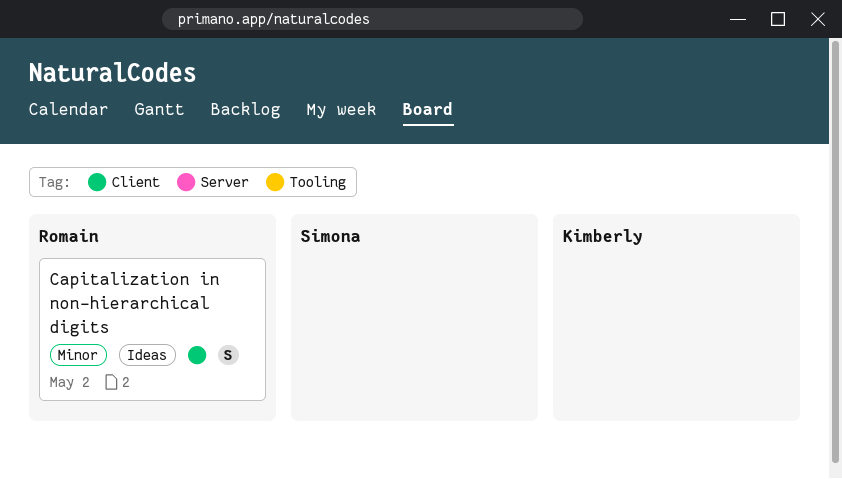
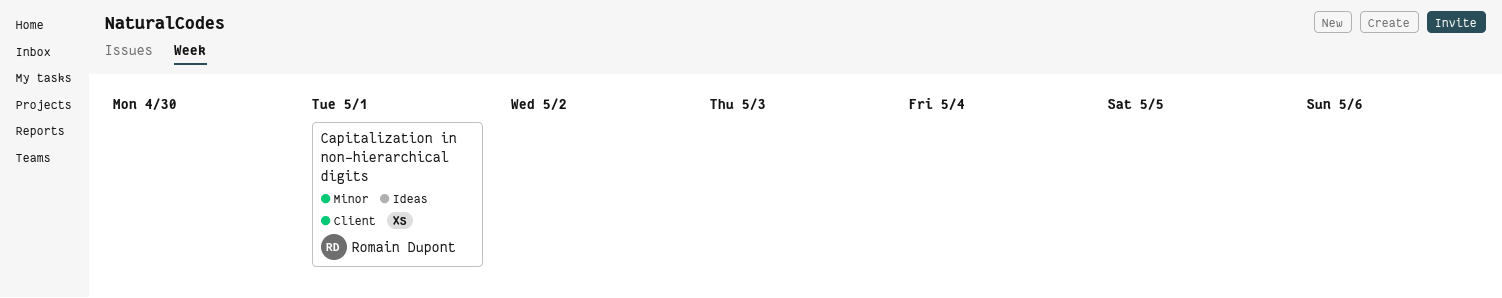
Capitalization in non-hierarchical digits, estimate: S -> XS
Capitalization in non-hierarchical digits, due: May 2 -> May 1

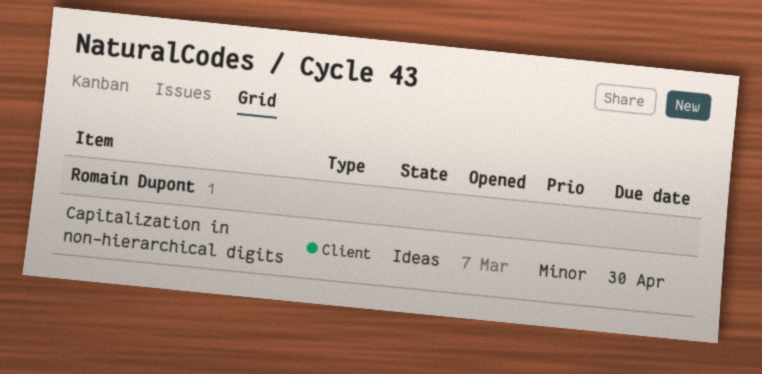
Capitalization in non-hierarchical digits, due: May 1 -> Apr 30

